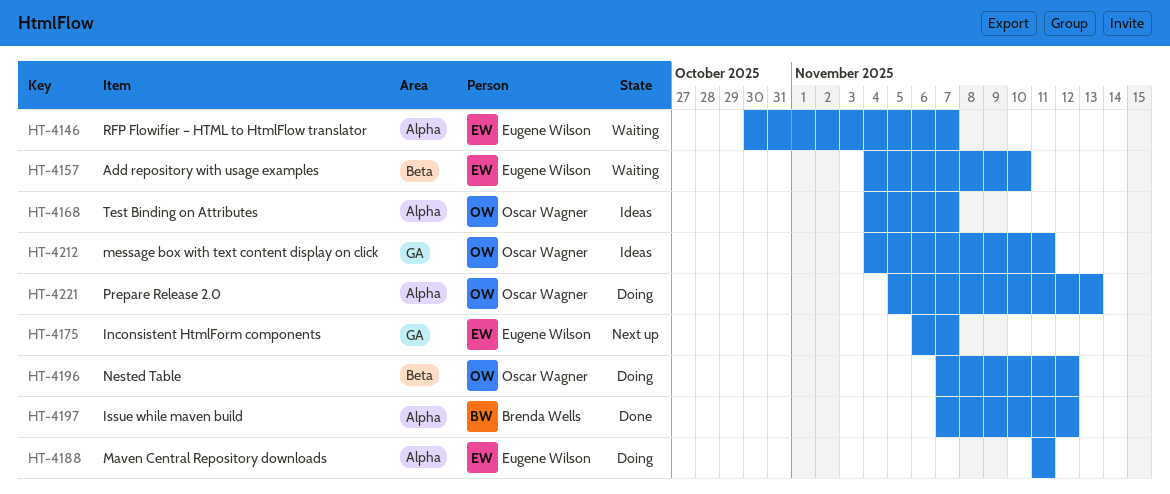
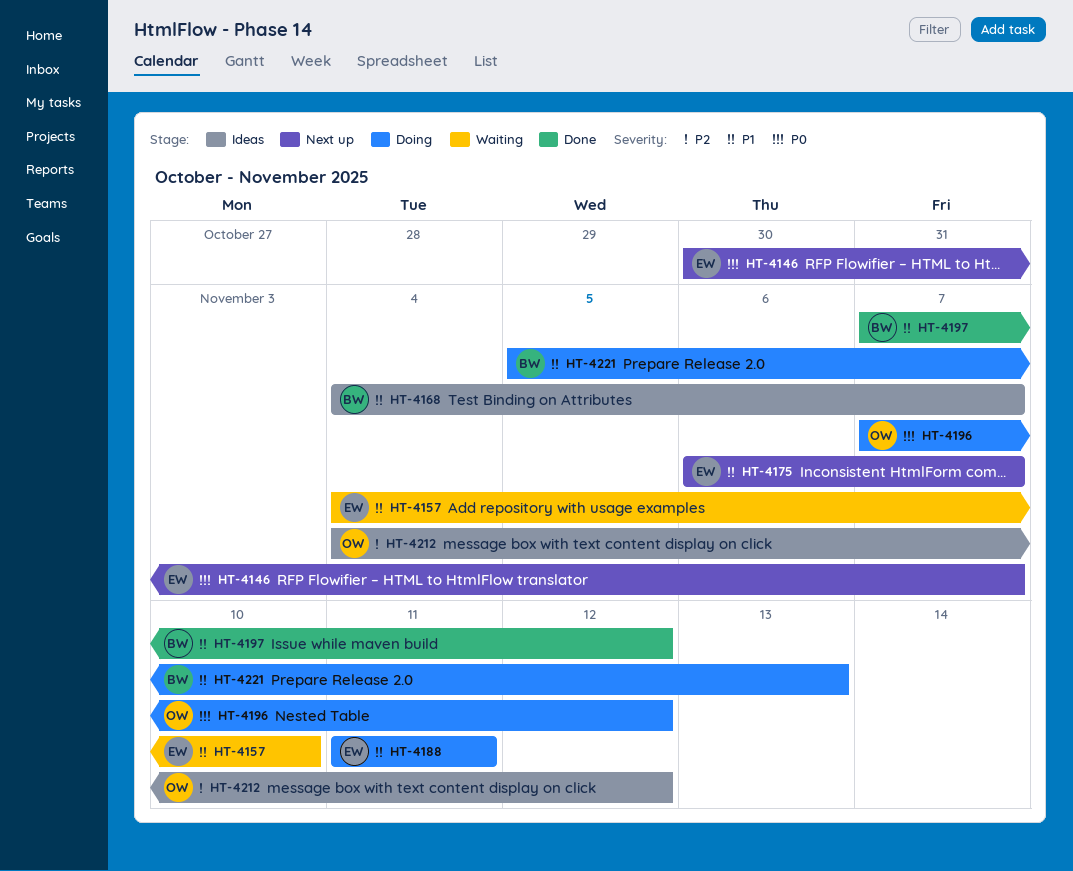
HT-4146, status: Waiting -> Next up
HT-4168, owner: Oscar Wagner -> Brenda Wells
HT-4212, due: Nov 11 -> Nov 12
HT-4221, owner: Oscar Wagner -> Brenda Wells

